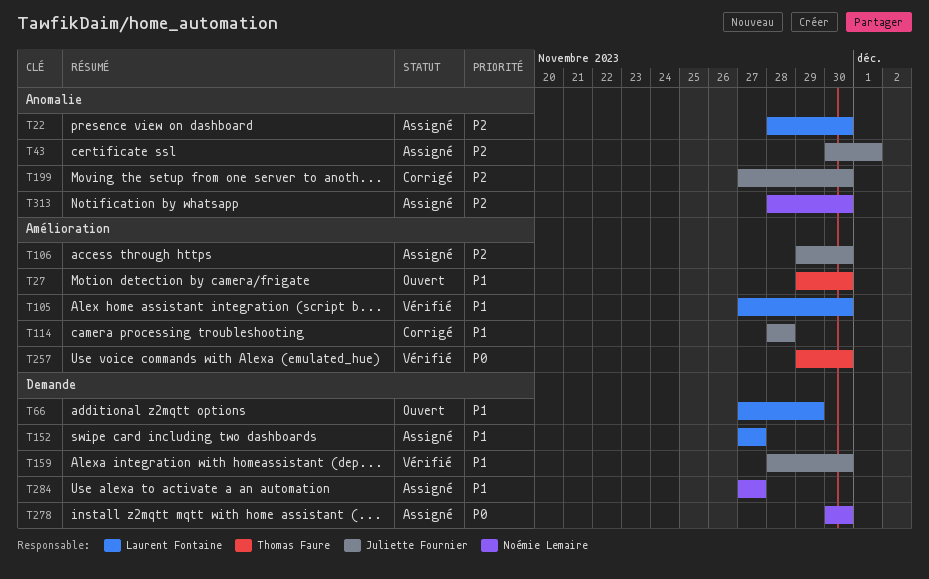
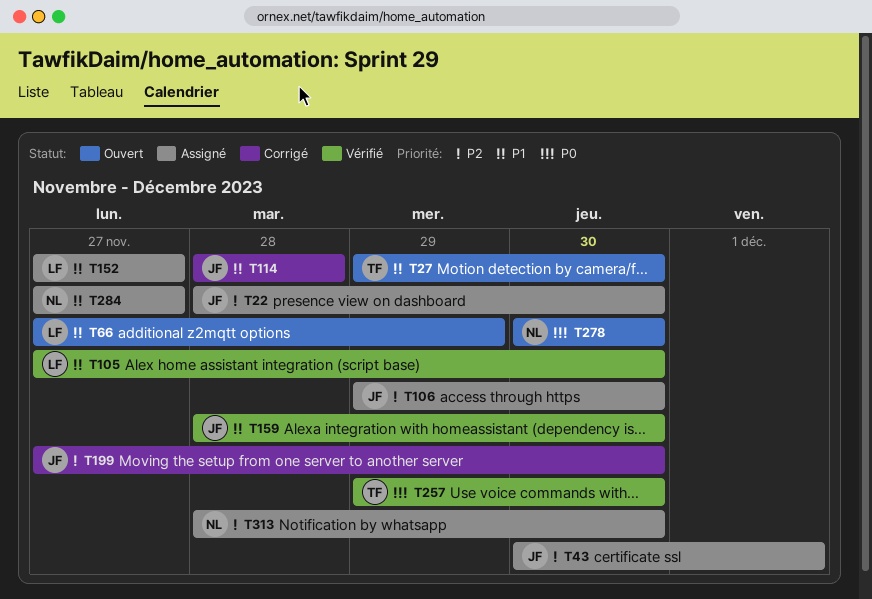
T22, owner: Laurent Fontaine -> Juliette Fournier
T278, status: Assigné -> Ouvert

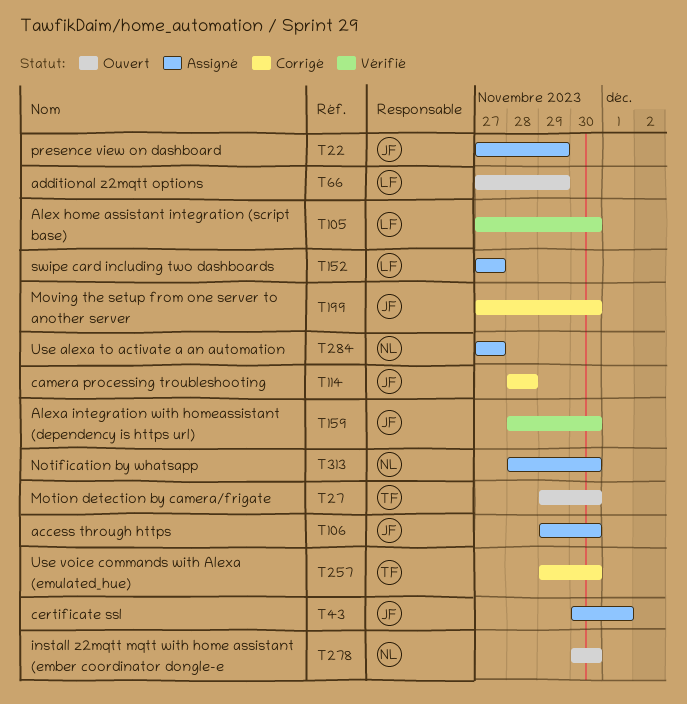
T22, start: Nov 28 -> Nov 27
T22, due: Nov 30 -> Nov 29
T257, status: Vérifié -> Corrigé

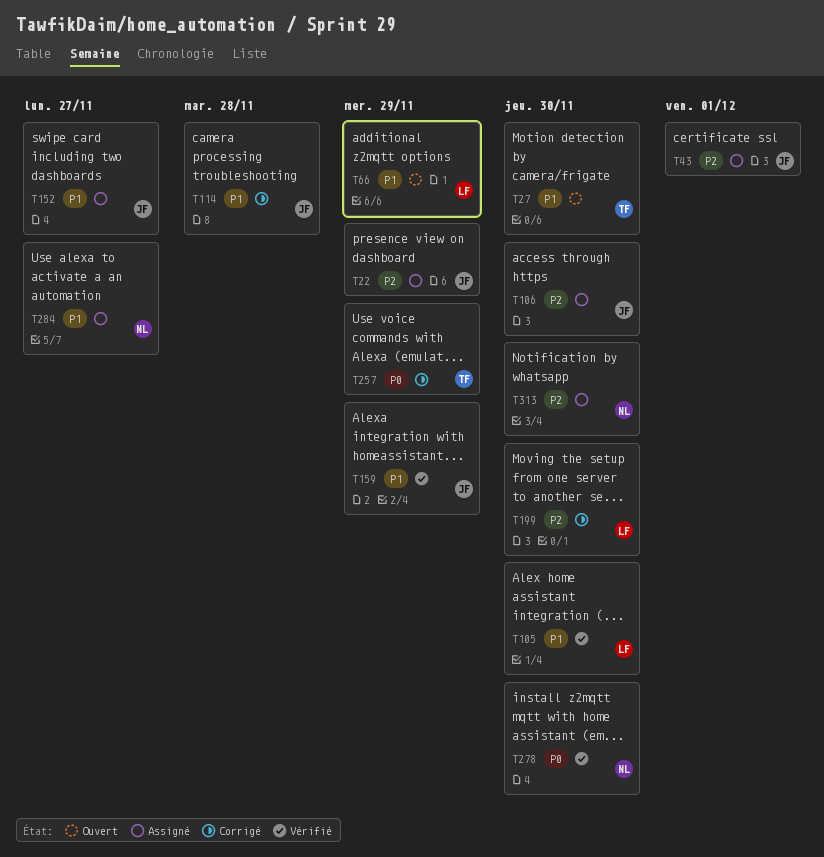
T152, owner: LF -> JF
T159, due: Nov 30 -> Nov 29
T199, owner: JF -> LF
T257, due: Nov 30 -> Nov 29
T278, status: Ouvert -> Vérifié

